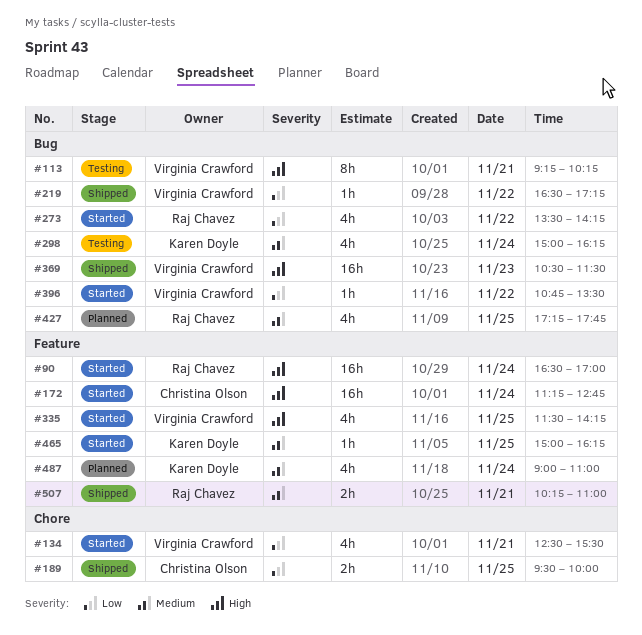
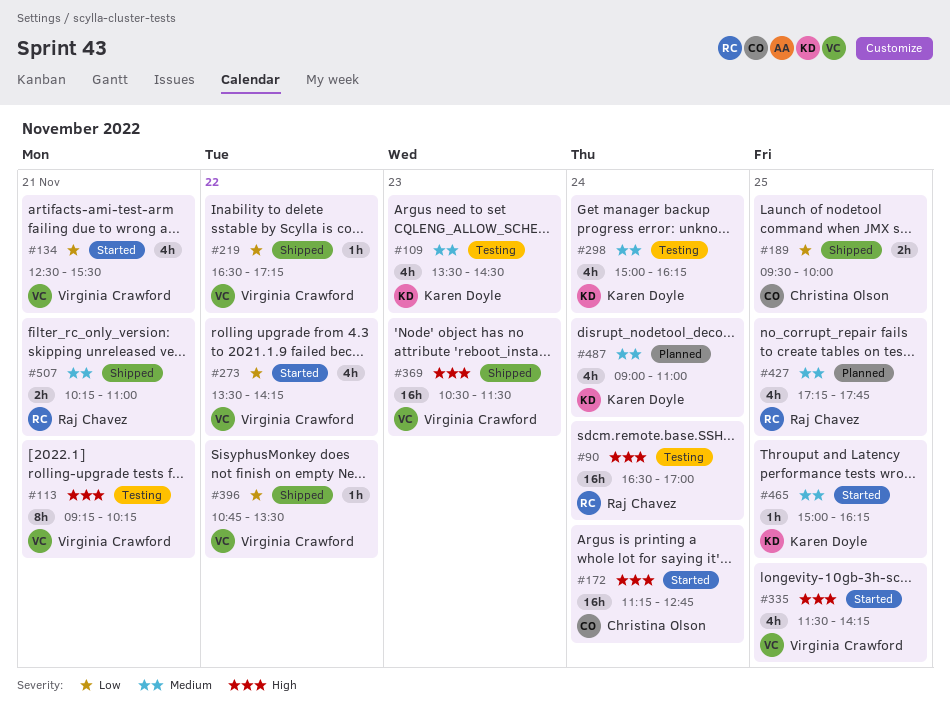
#90, status: Started -> Testing
#109: none -> present
#273, owner: Raj Chavez -> Virginia Crawford
#396, status: Started -> Shipped

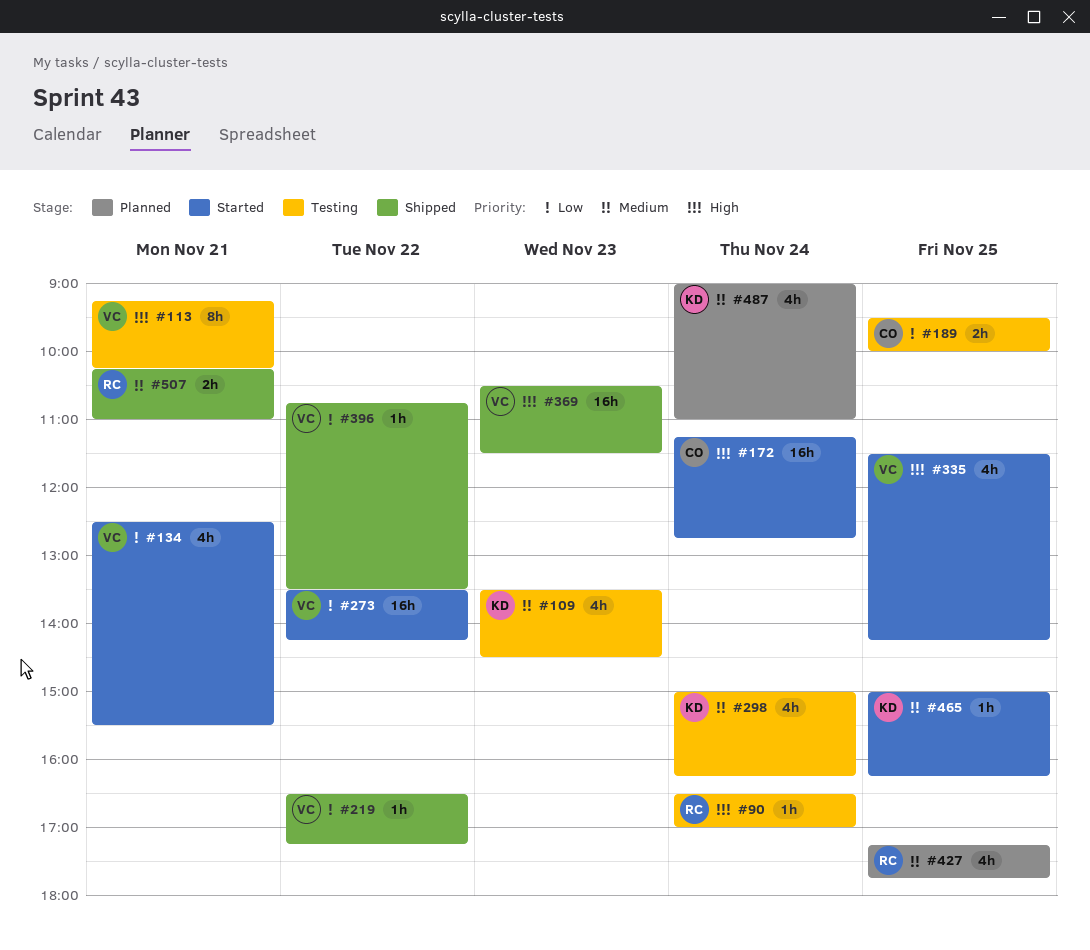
#90, estimate: 16h -> 1h
#189, status: Shipped -> Testing
#273, estimate: 4h -> 16h

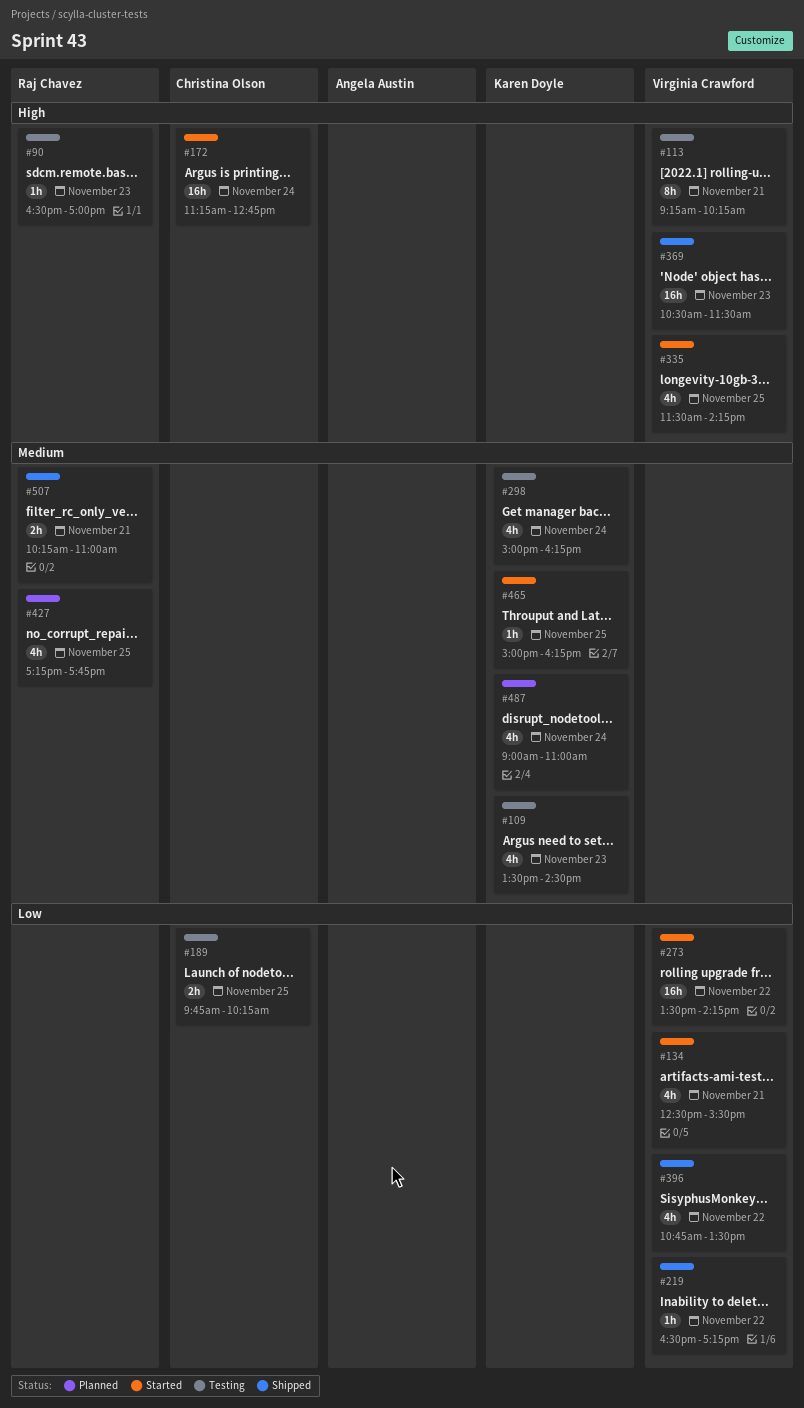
#90, day: Nov 24 -> Nov 23
#189, begins: 09:30 -> 09:45
#189, ends: 10:00 -> 10:15
#396, estimate: 1h -> 4h

